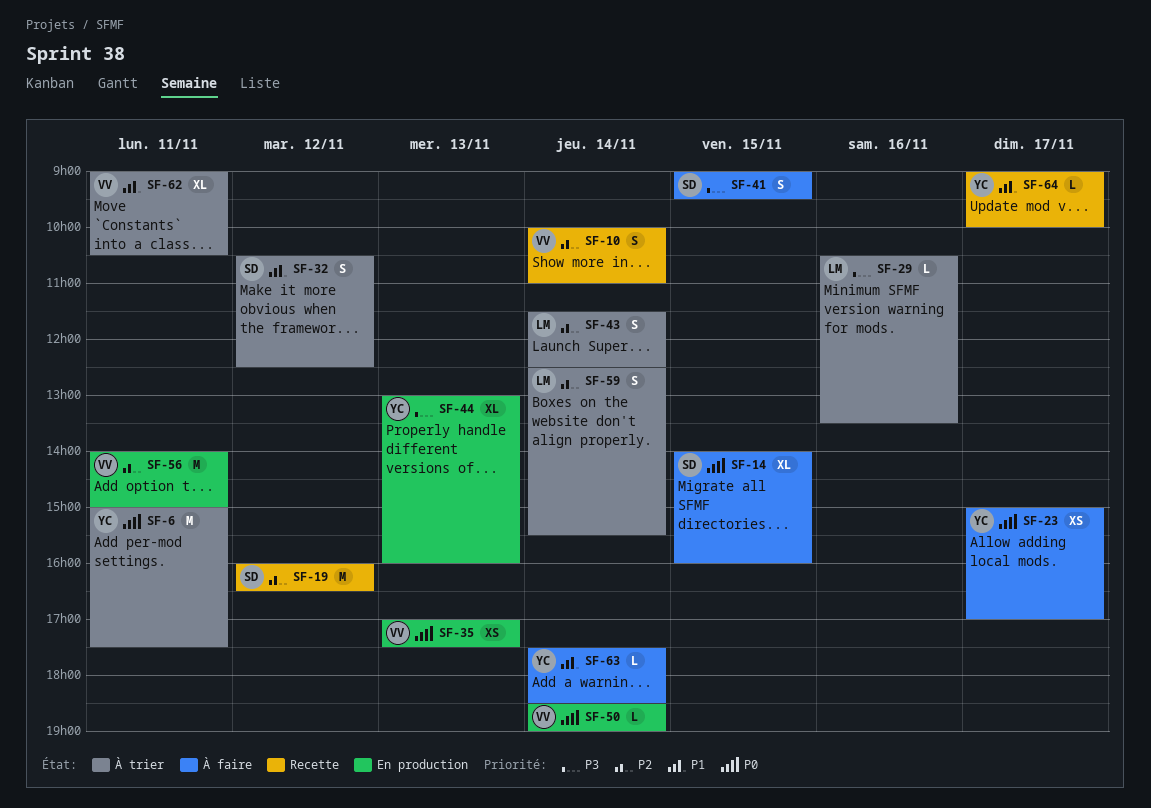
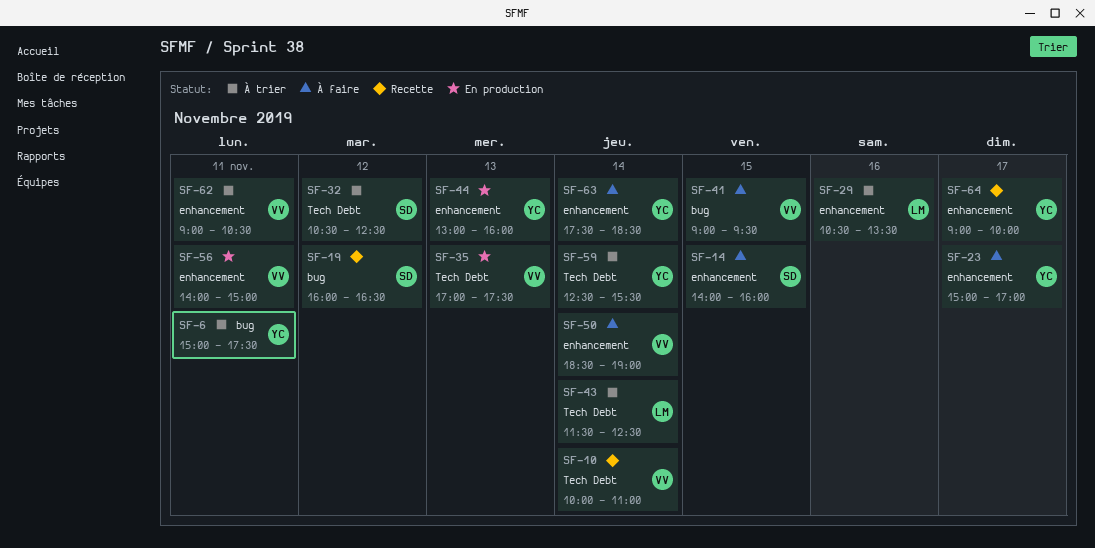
SF-41, owner: SD -> VV
SF-50, status: En production -> À faire
SF-59, owner: LM -> YC

